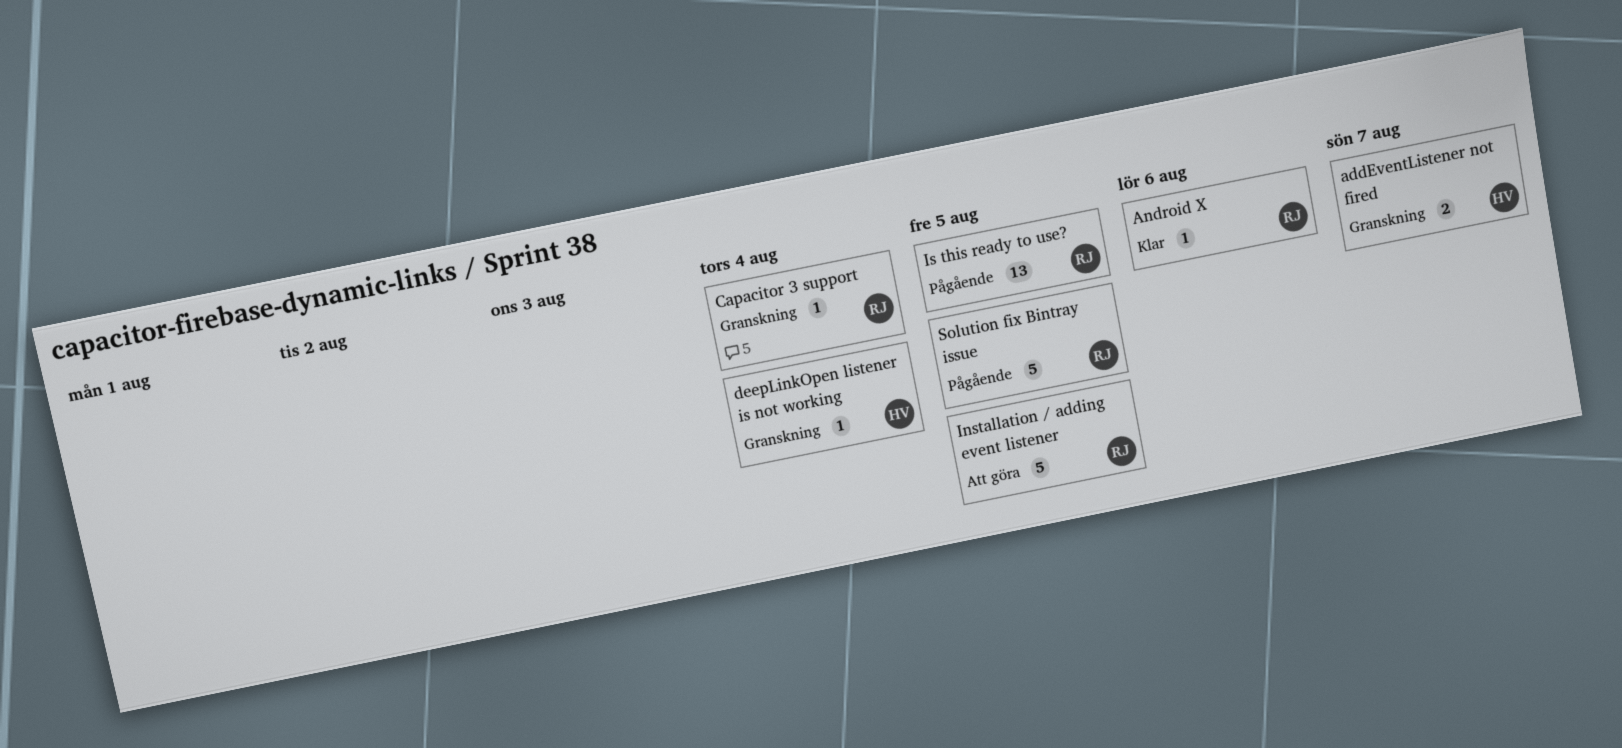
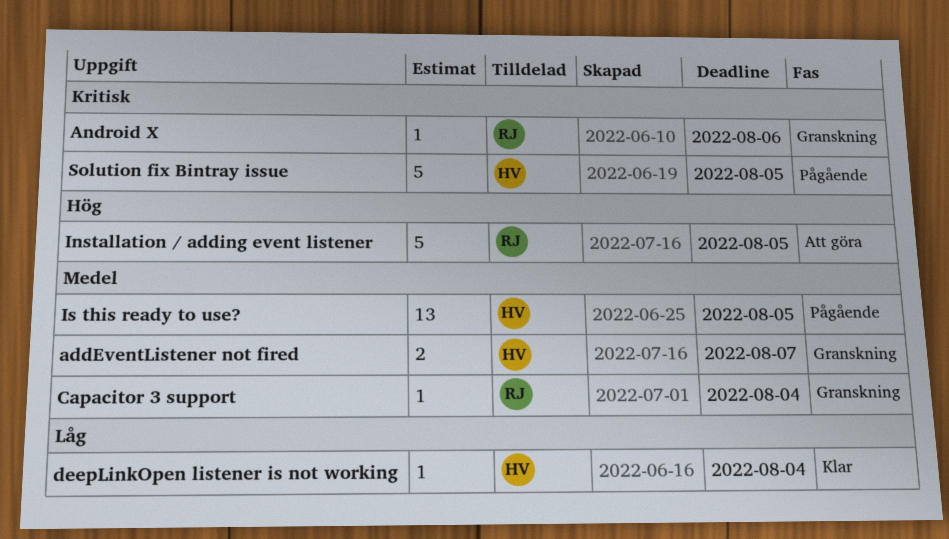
Android X, status: Klar -> Granskning
deepLinkOpen listener is not working, status: Granskning -> Klar
Is this ready to use?, owner: RJ -> HV
Solution fix Bintray issue, owner: RJ -> HV

